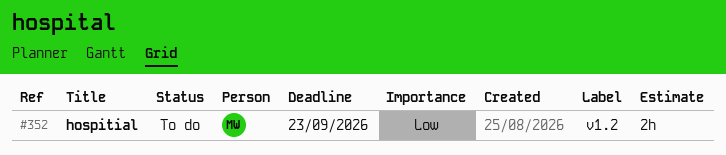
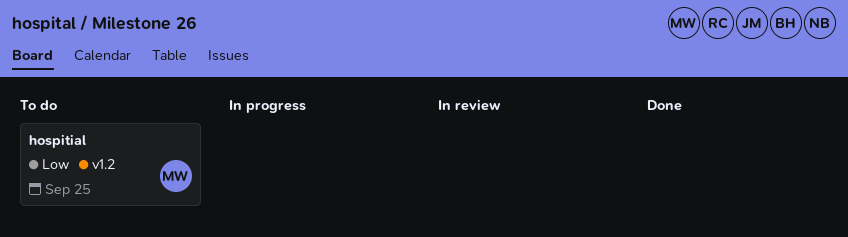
hospitial, due: Sep 23 -> Sep 25

